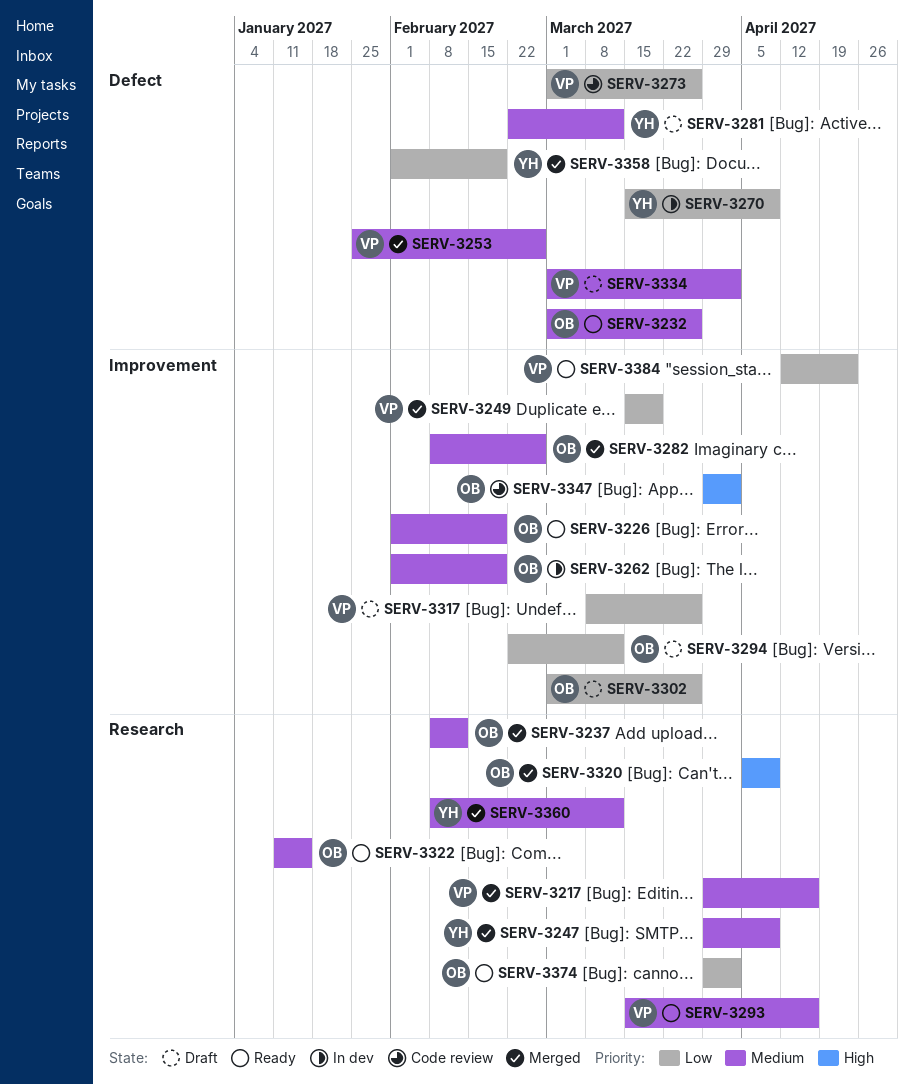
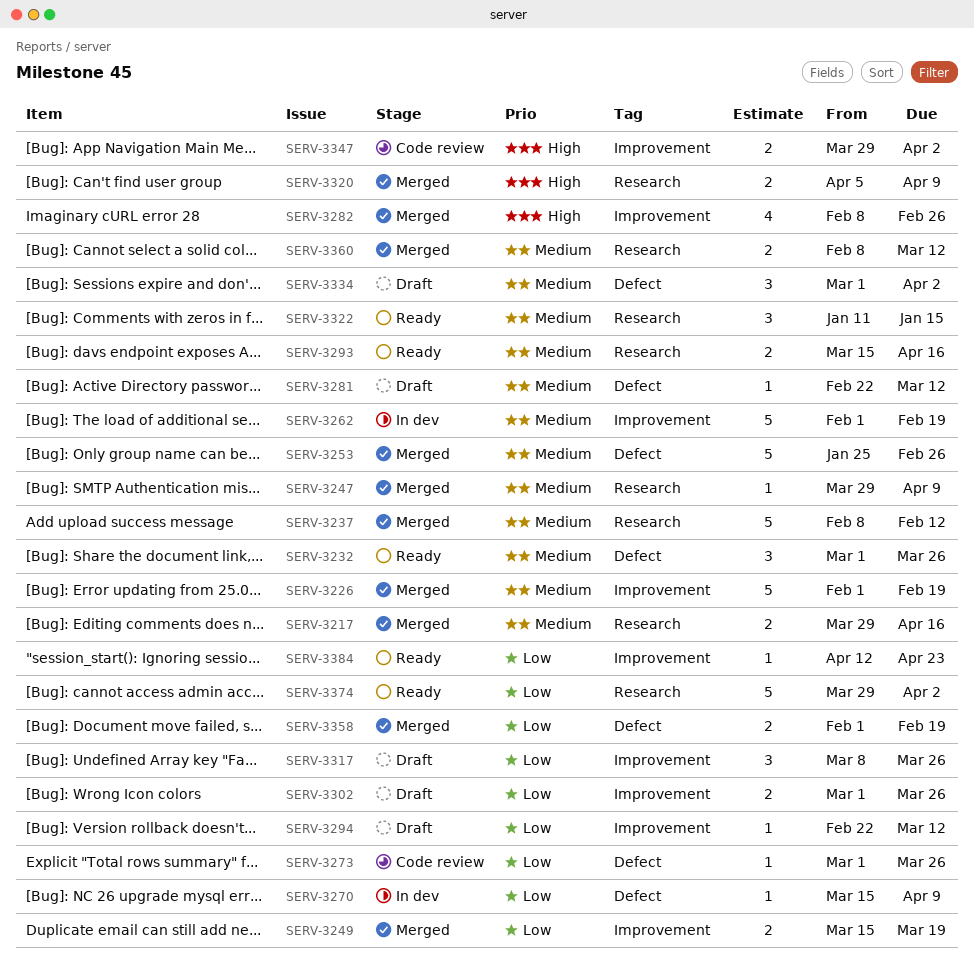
SERV-3226, status: Ready -> Merged
SERV-3282, priority: Medium -> High

